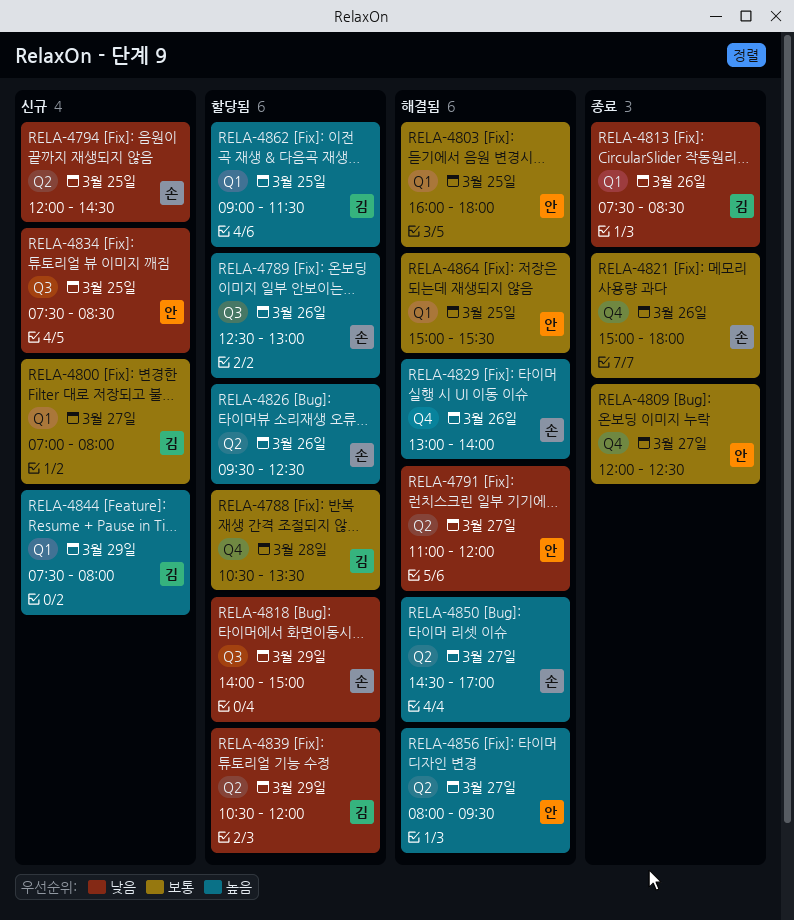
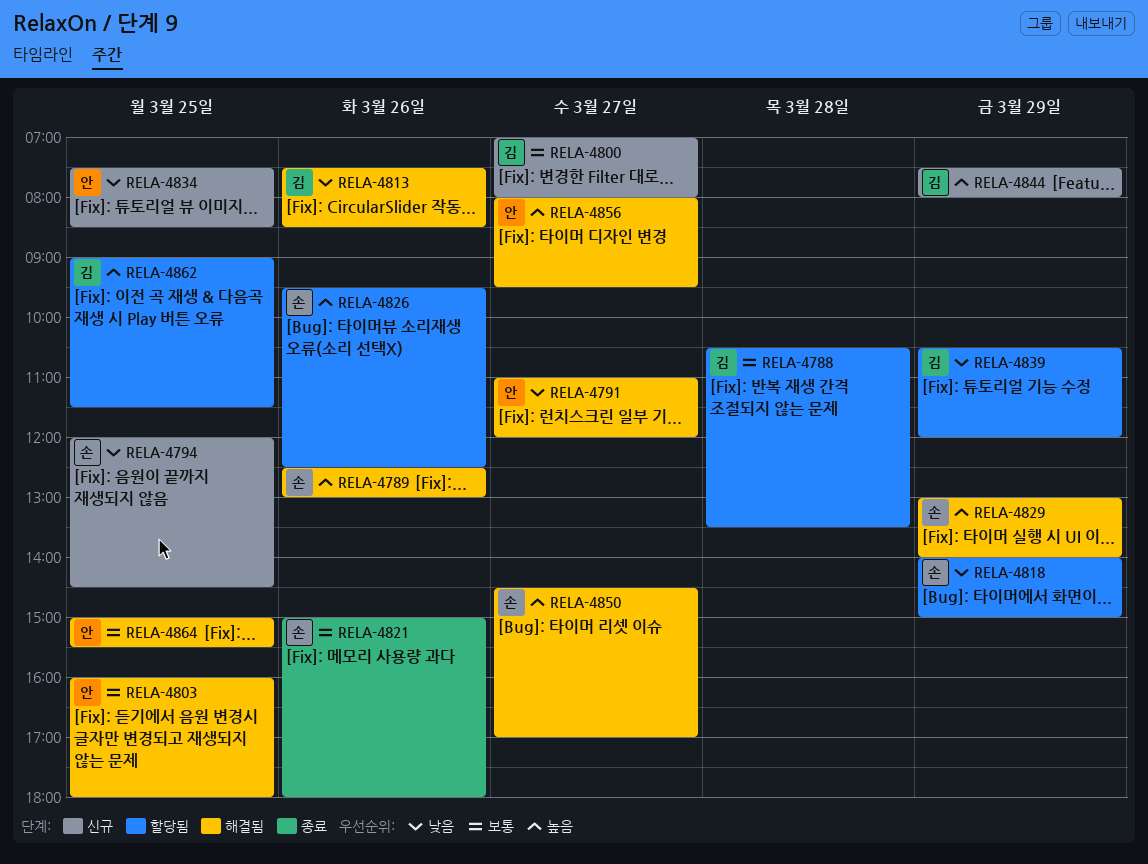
RELA-4789, status: 할당됨 -> 해결됨
RELA-4809: present -> none
RELA-4813, status: 종료 -> 해결됨
RELA-4829, day: Mar 26 -> Mar 29

